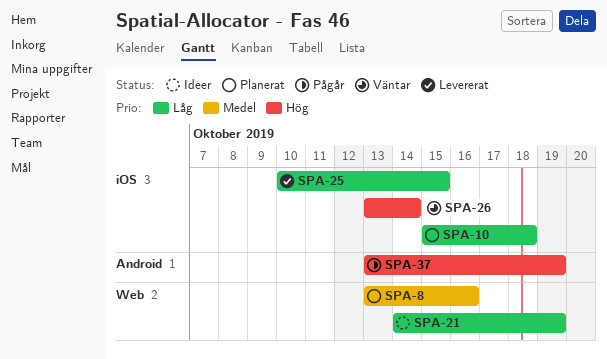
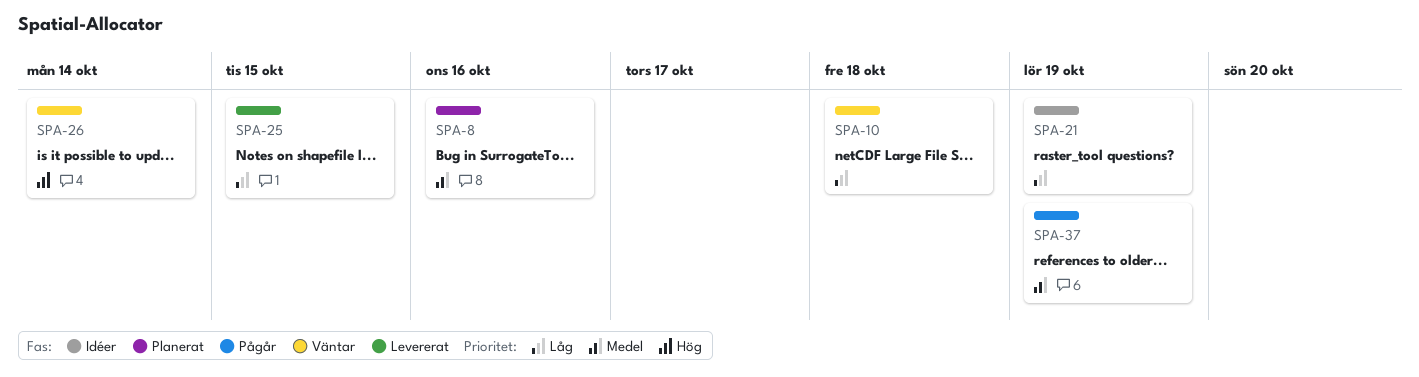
SPA-10, status: Planerat -> Väntar
SPA-37, priority: Hög -> Medel

